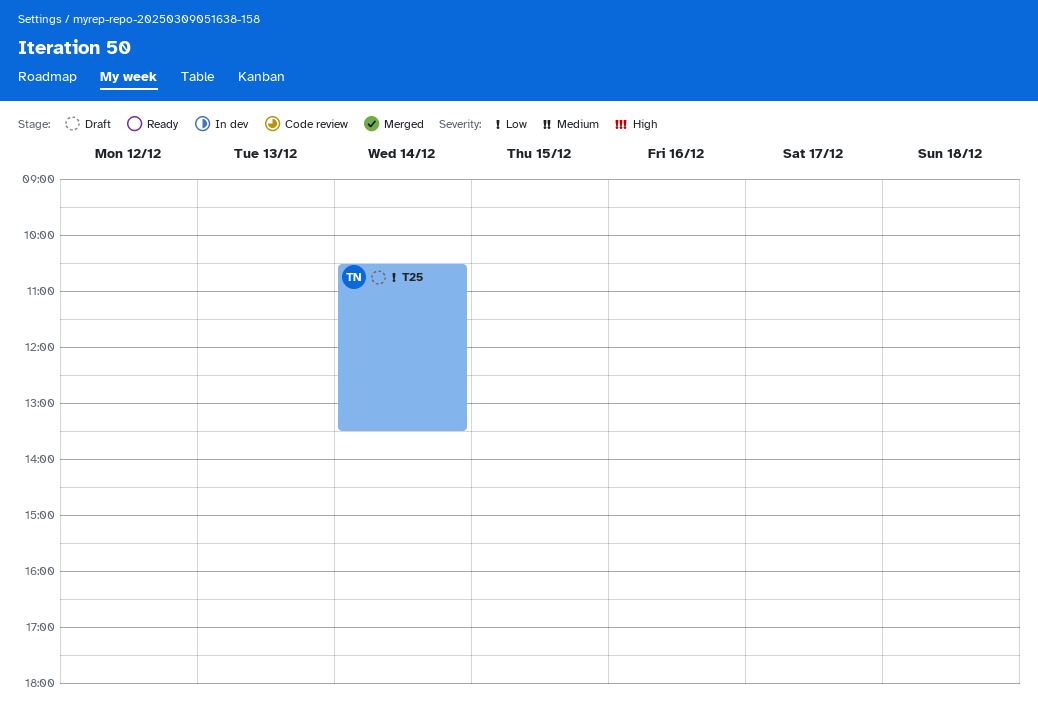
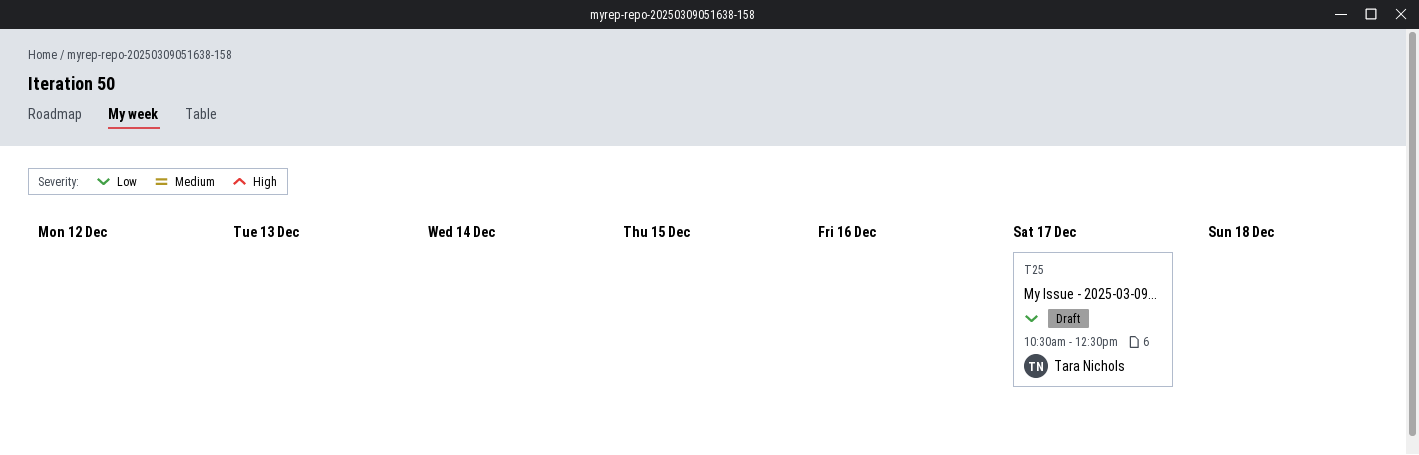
T25, day: Dec 14 -> Dec 17
T25, ends: 13:30 -> 12:30

